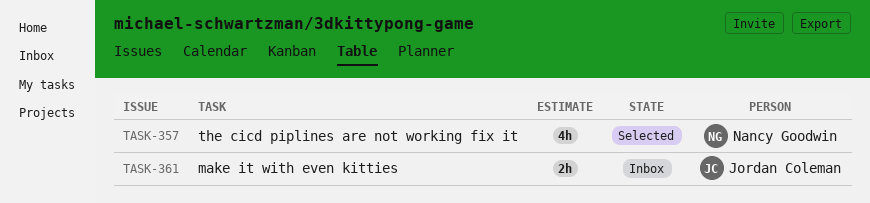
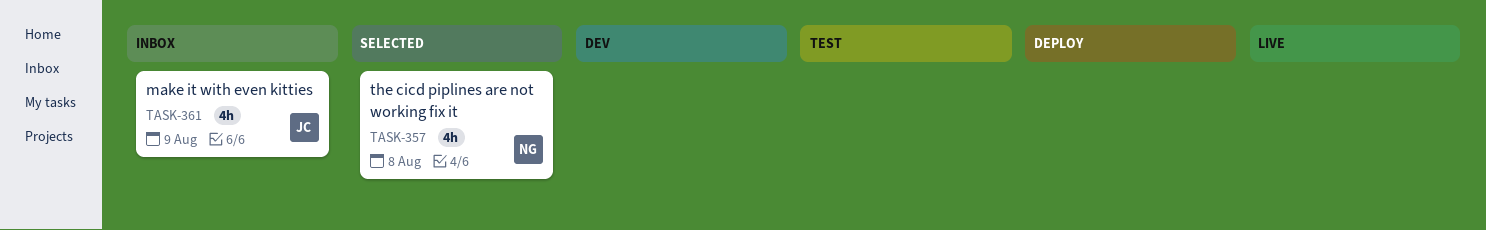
TASK-361, estimate: 2h -> 4h

